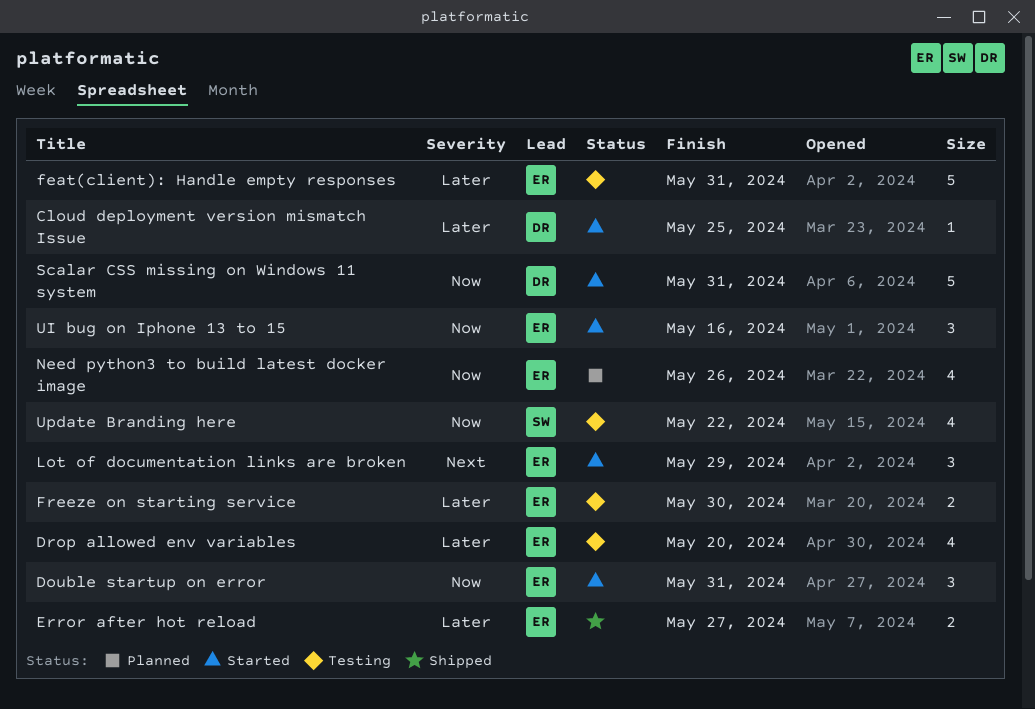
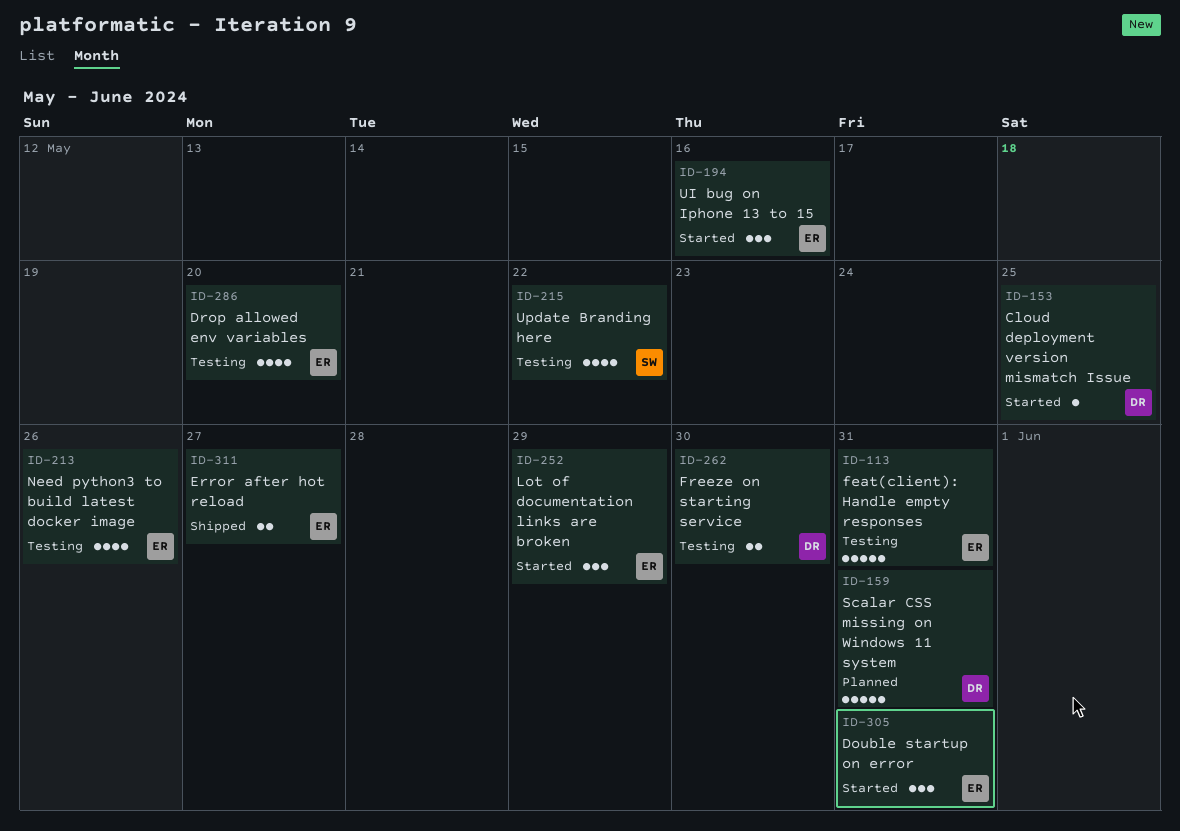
Freeze on starting service, owner: ER -> DR
Need python3 to build latest docker image, status: Planned -> Testing
Scalar CSS missing on Windows 11 system, status: Started -> Planned

